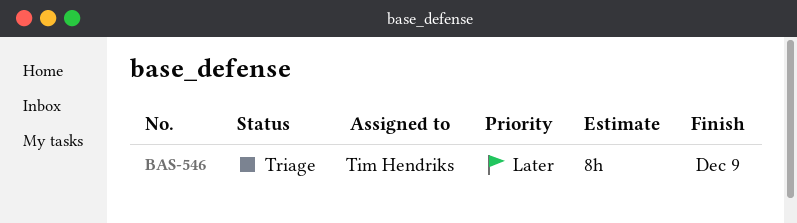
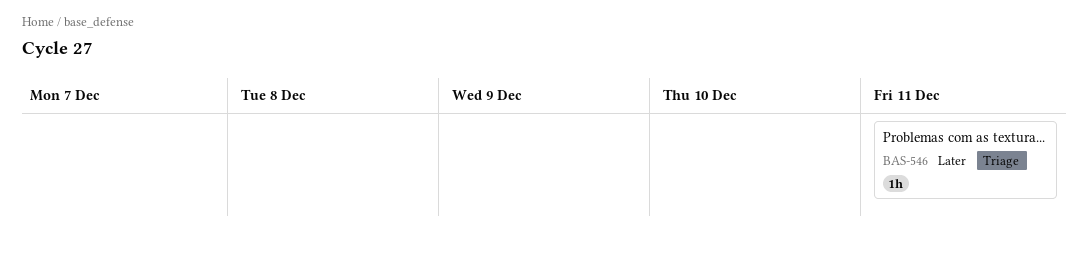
BAS-546, estimate: 8h -> 1h
BAS-546, due: Dec 9 -> Dec 11

